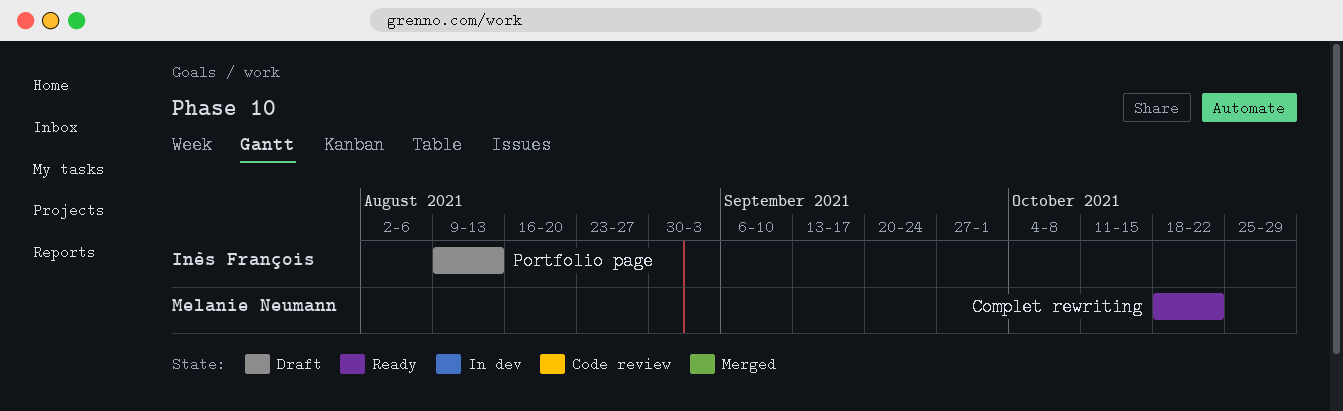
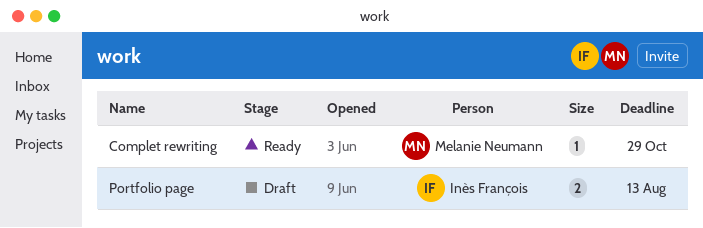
Complet rewriting, due: Oct 22 -> Oct 29

